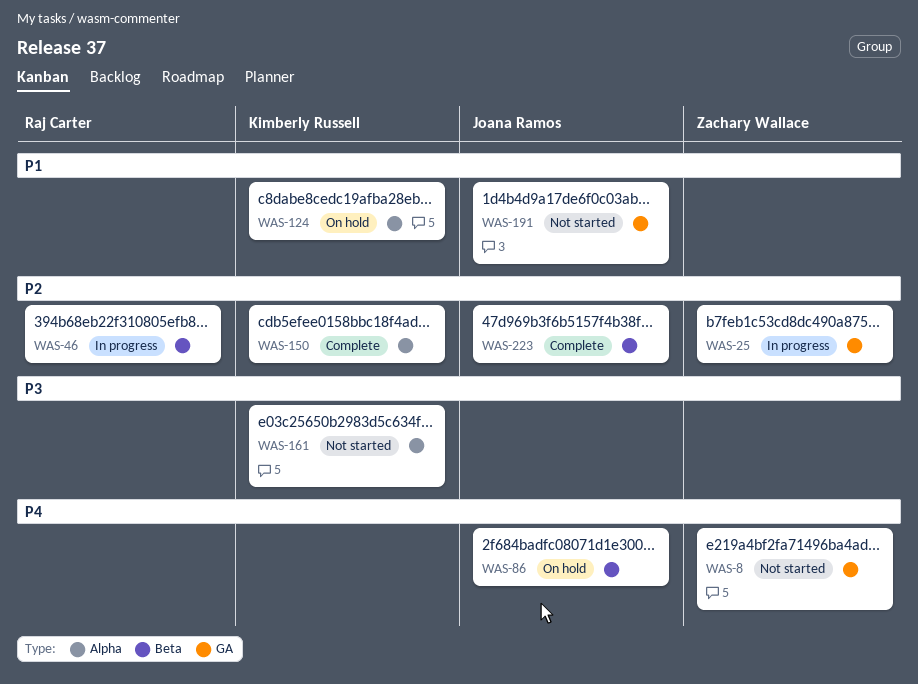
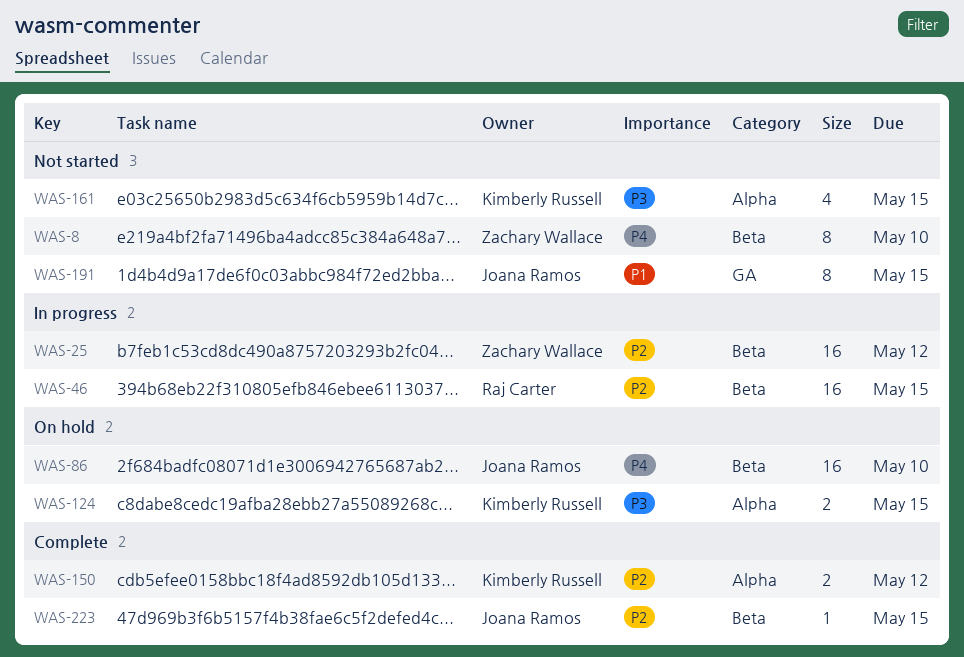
WAS-8, label: GA -> Beta
WAS-25, label: GA -> Beta
WAS-124, priority: P1 -> P3

